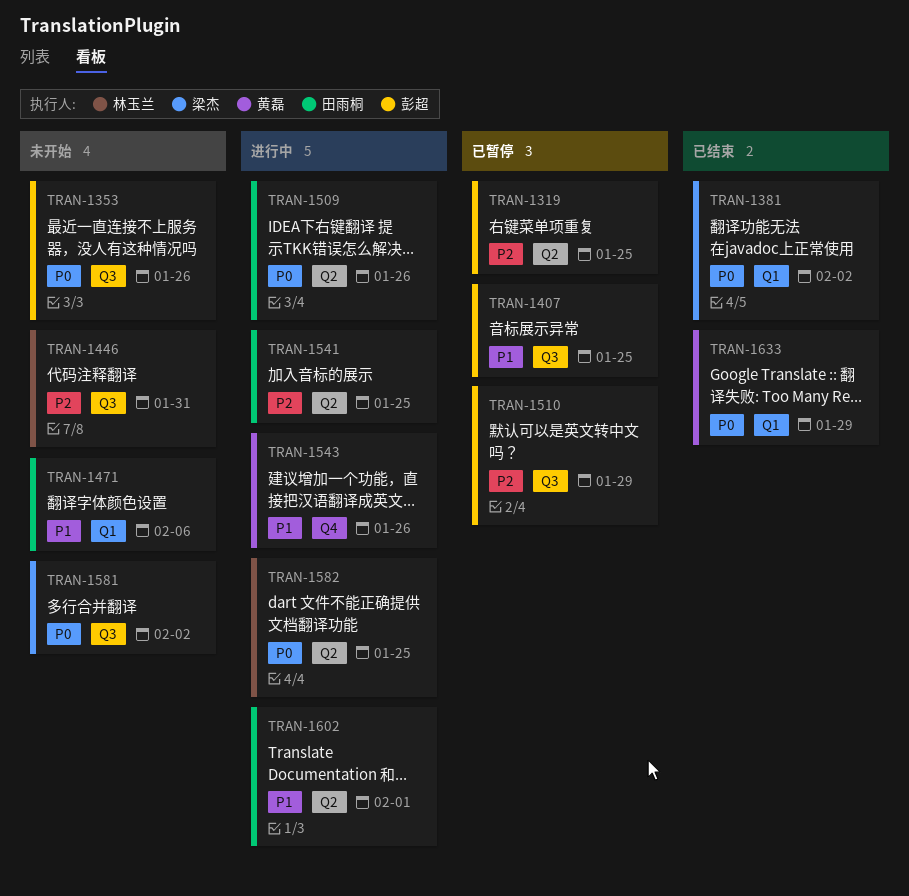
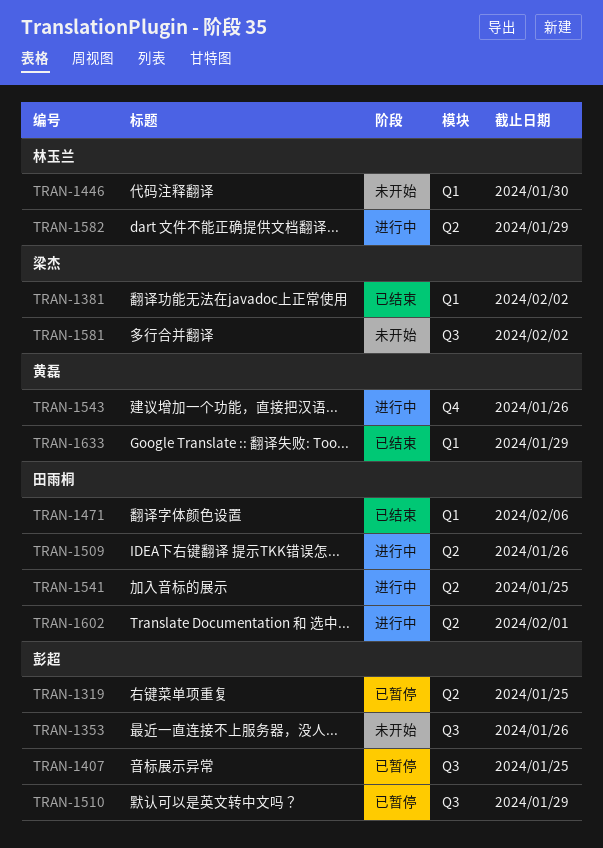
TRAN-1446, label: Q3 -> Q1
TRAN-1446, due: Jan 31 -> Jan 30
TRAN-1471, status: 未开始 -> 已结束
TRAN-1582, due: Jan 25 -> Jan 29

